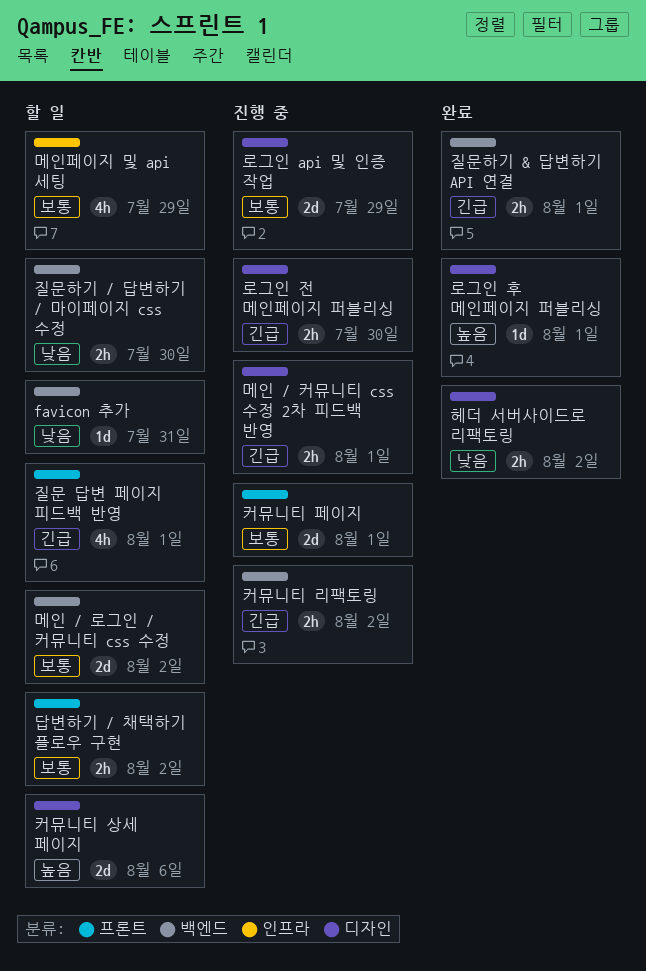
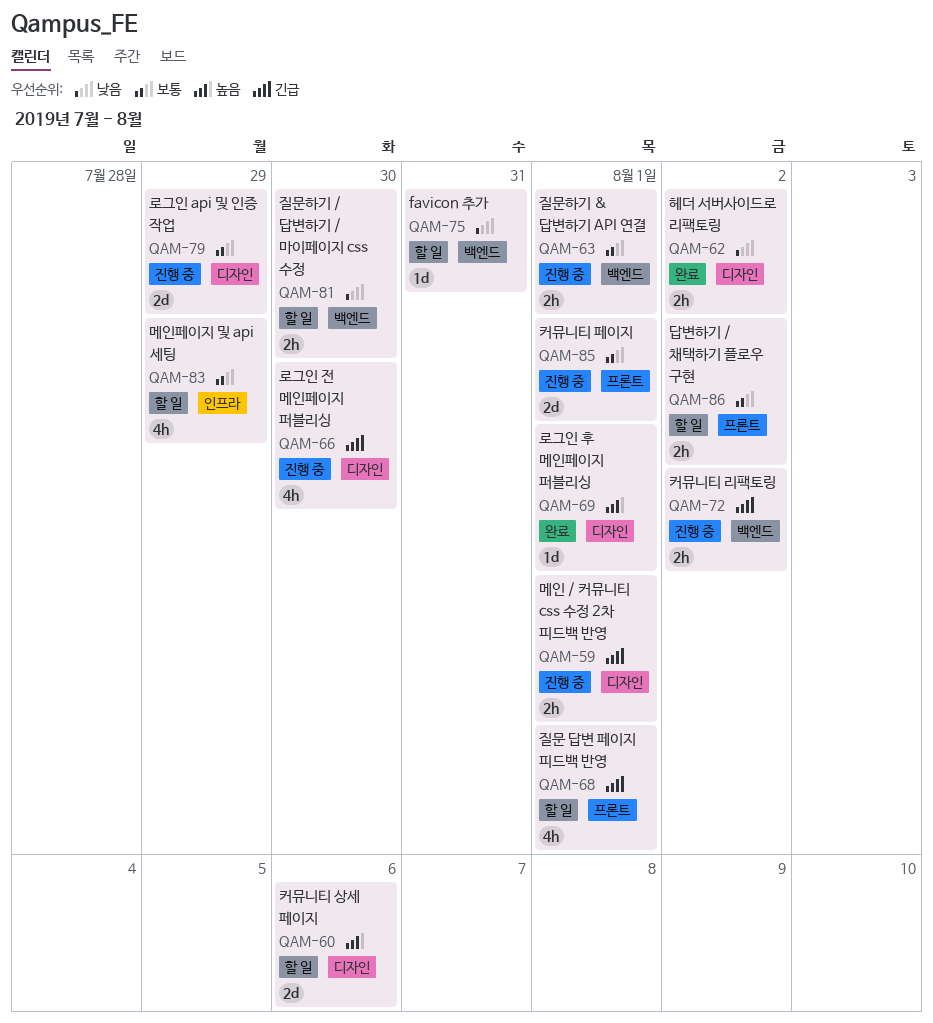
로그인 전 메인페이지 퍼블리싱, estimate: 2h -> 4h
메인 / 로그인 / 커뮤니티 css 수정: present -> none
질문하기 & 답변하기 API 연결, status: 완료 -> 진행 중
질문하기 & 답변하기 API 연결, priority: 긴급 -> 보통

